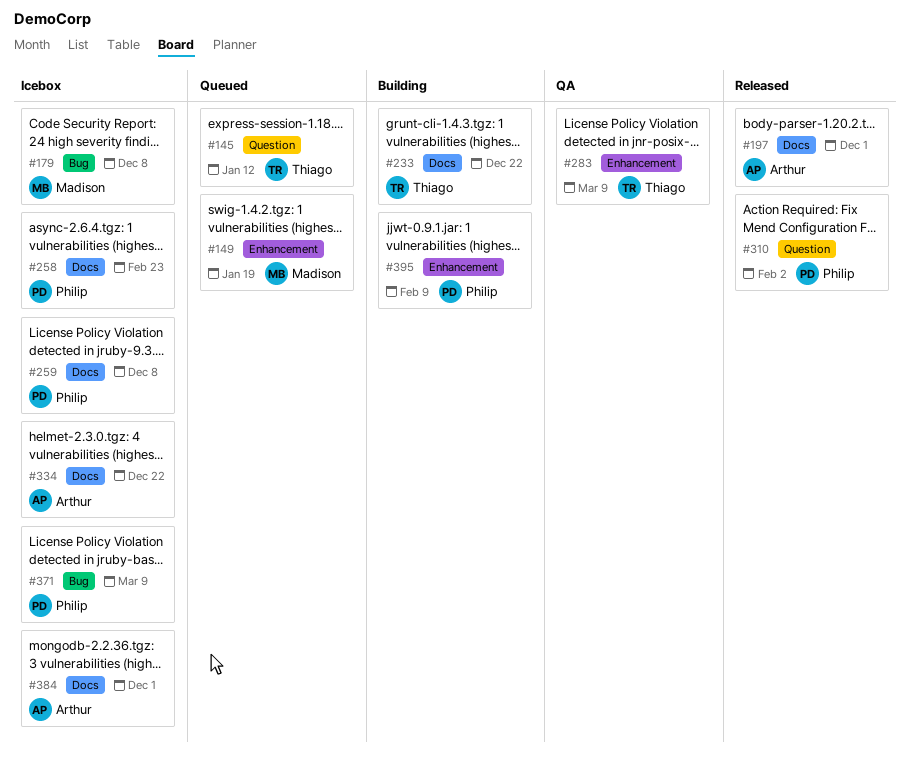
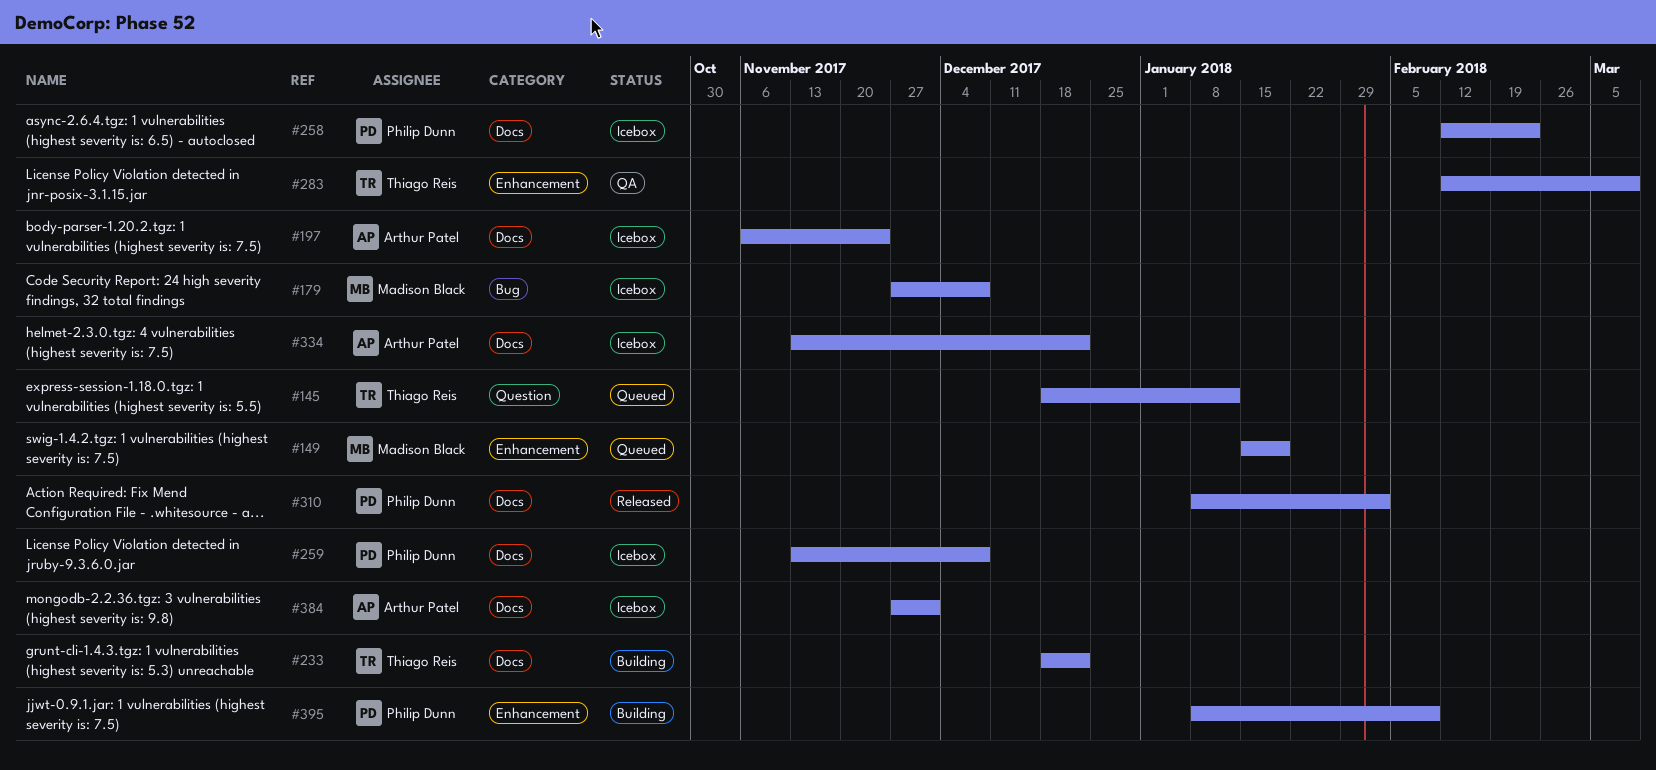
#197, status: Released -> Icebox
#197, due: Dec 1 -> Nov 24
#310, label: Question -> Docs
#371: present -> none

